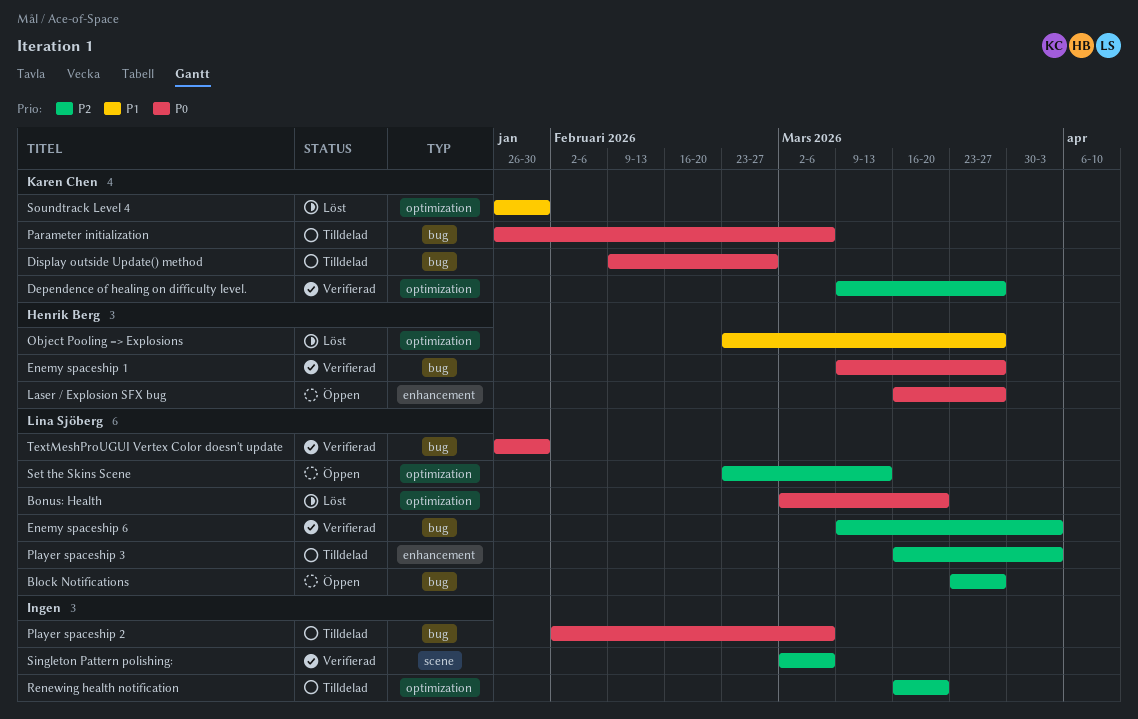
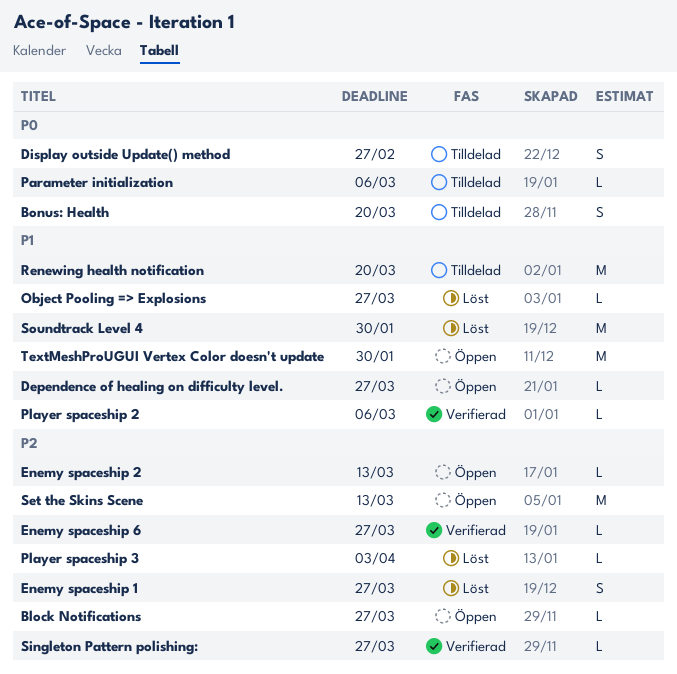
Bonus: Health, status: Löst -> Tilldelad
Dependence of healing on difficulty level., status: Verifierad -> Öppen
Dependence of healing on difficulty level., priority: P2 -> P1
Enemy spaceship 1, status: Verifierad -> Löst
Enemy spaceship 1, priority: P0 -> P2
Enemy spaceship 2: none -> present
Enemy spaceship 6, due: Apr 3 -> Mar 27
Laser / Explosion SFX bug: present -> none
Player spaceship 2, status: Tilldelad -> Verifierad
Player spaceship 2, priority: P0 -> P1
Player spaceship 3, status: Tilldelad -> Löst
Renewing health notification, priority: P2 -> P1
Singleton Pattern polishing:, due: Mar 6 -> Mar 27
TextMeshProUGUI Vertex Color doesn't update, status: Verifierad -> Öppen
TextMeshProUGUI Vertex Color doesn't update, priority: P0 -> P1

